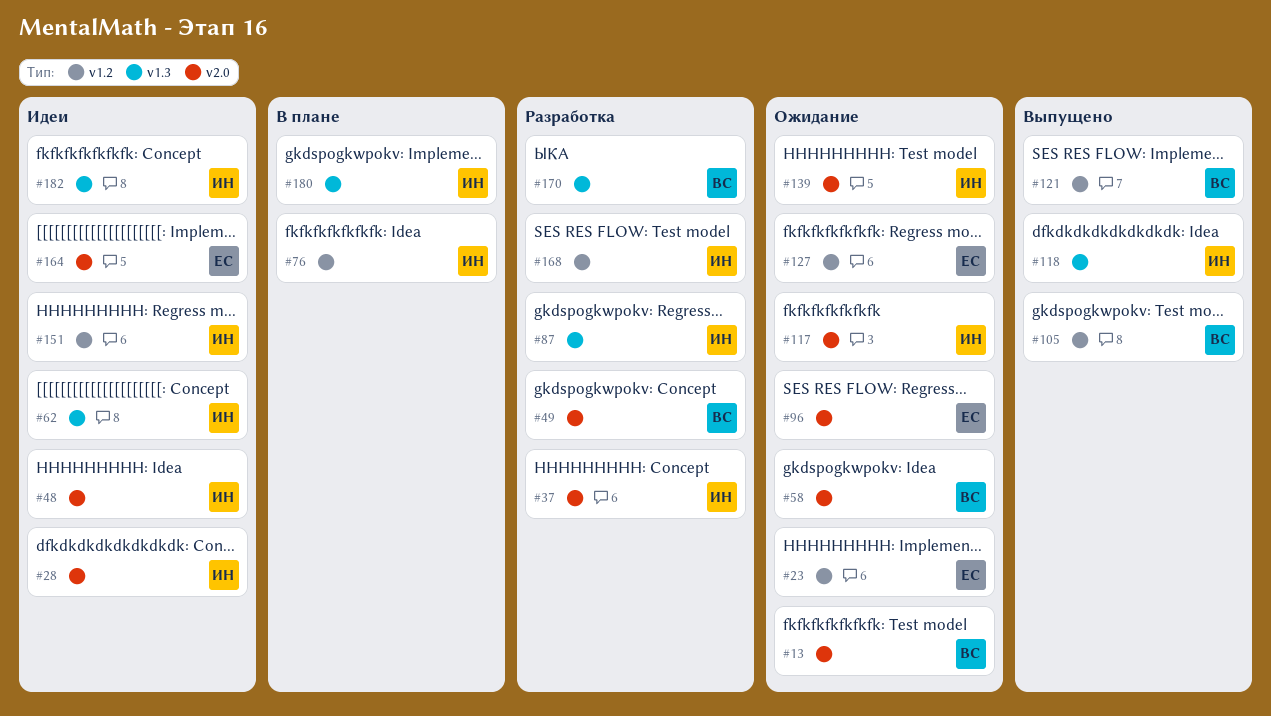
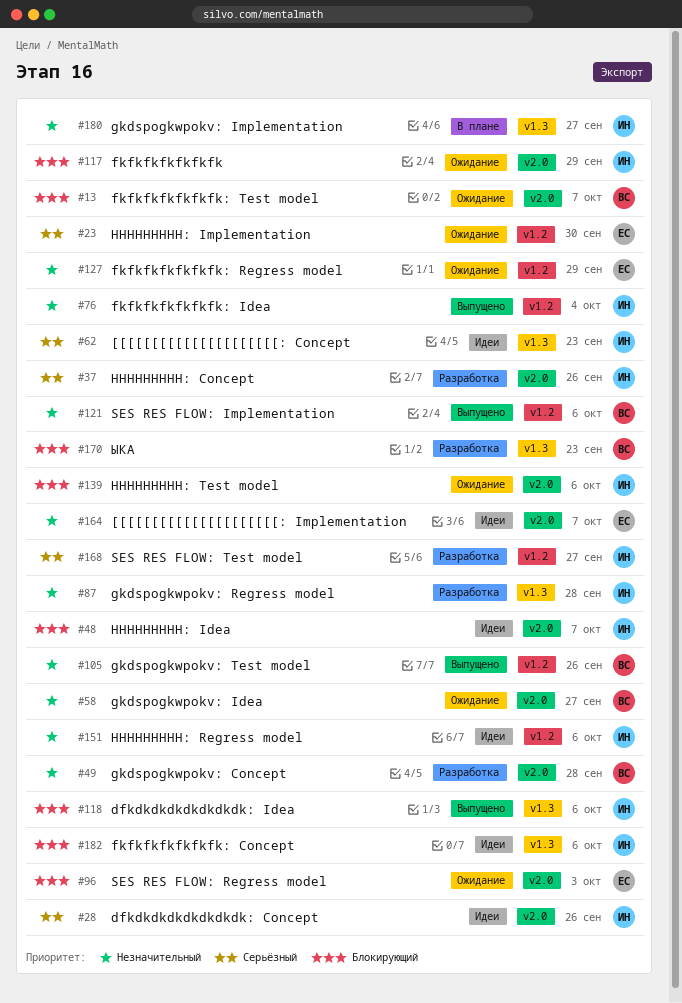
#76, status: В плане -> Выпущено

